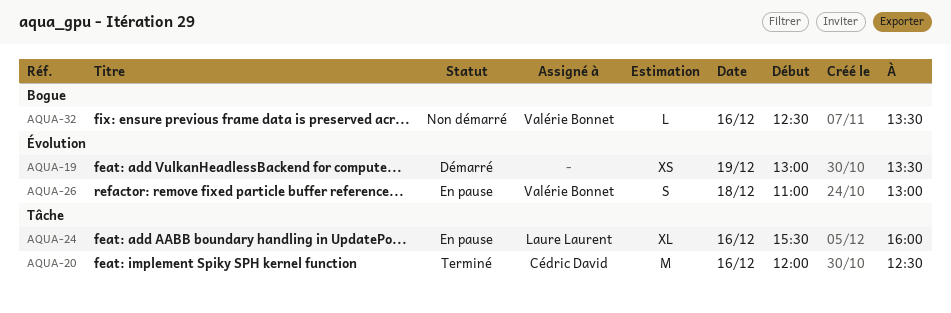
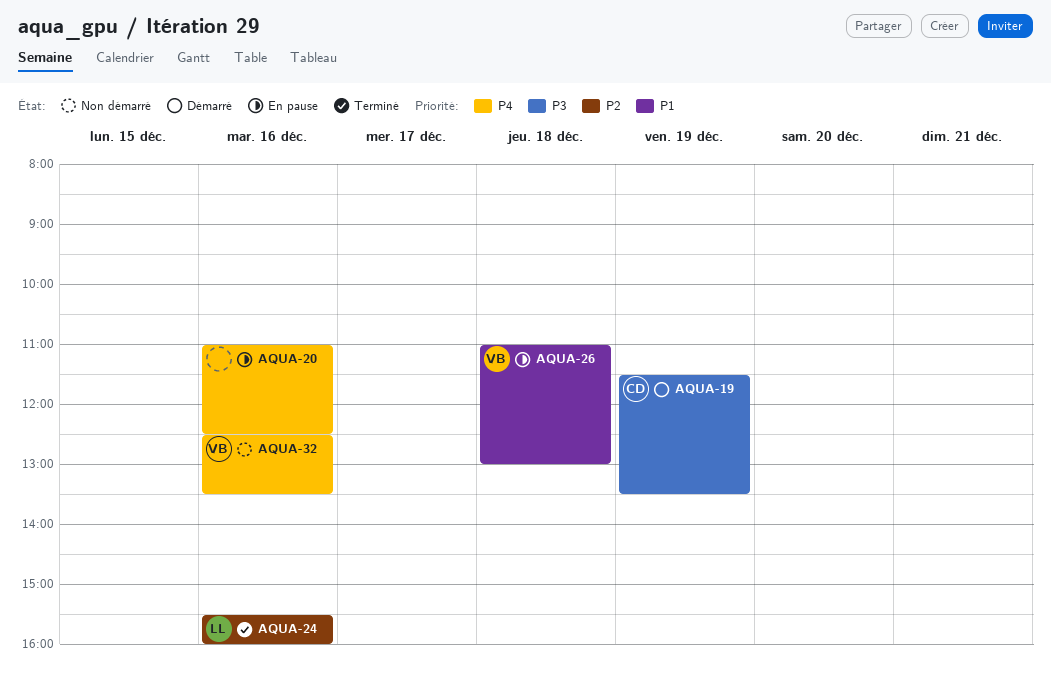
AQUA-19, owner: none -> Cédric David
AQUA-19, begins: 13:00 -> 11:30
AQUA-20, status: Terminé -> En pause
AQUA-20, owner: Cédric David -> none
AQUA-20, begins: 12:00 -> 11:00
AQUA-24, status: En pause -> Terminé

